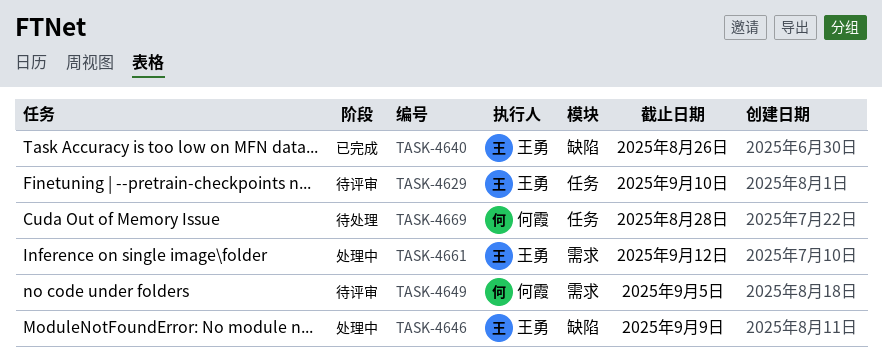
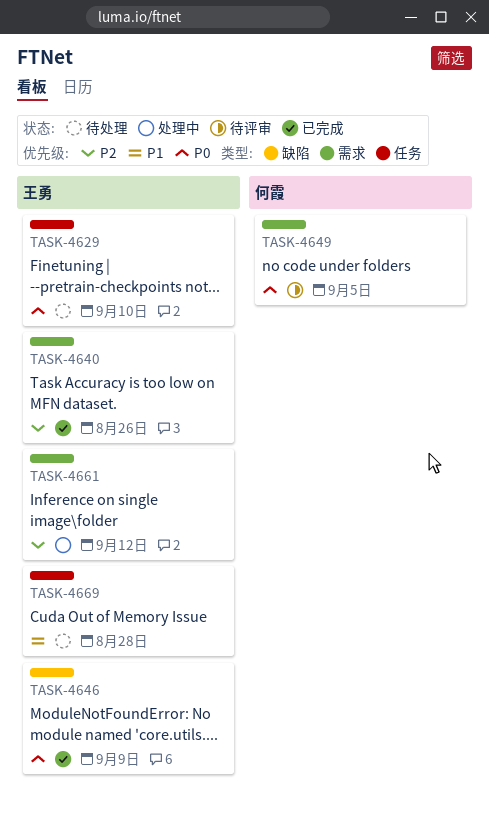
TASK-4629, status: 待评审 -> 待处理
TASK-4640, label: 缺陷 -> 需求
TASK-4646, status: 处理中 -> 已完成
TASK-4669, owner: 何霞 -> 王勇

